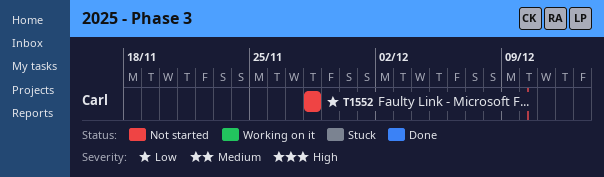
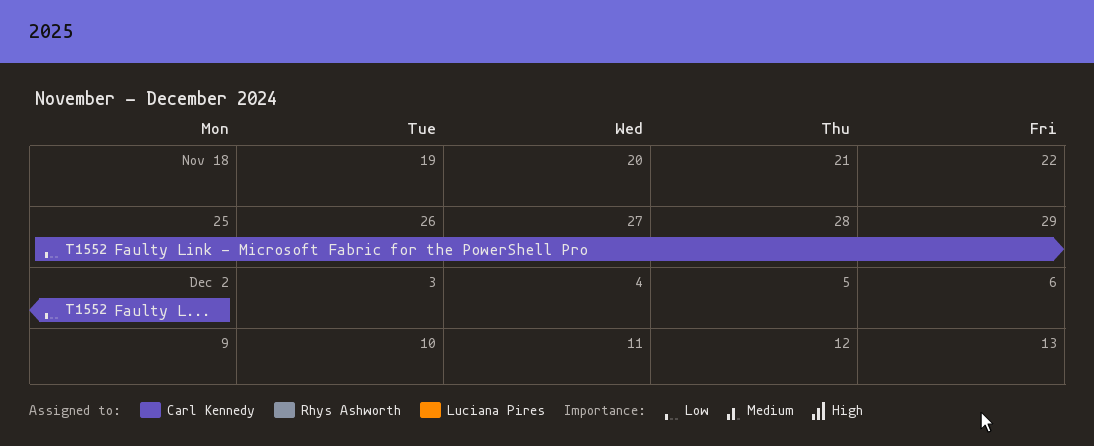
T1552, start: Nov 28 -> Nov 25
T1552, due: Nov 28 -> Dec 2

